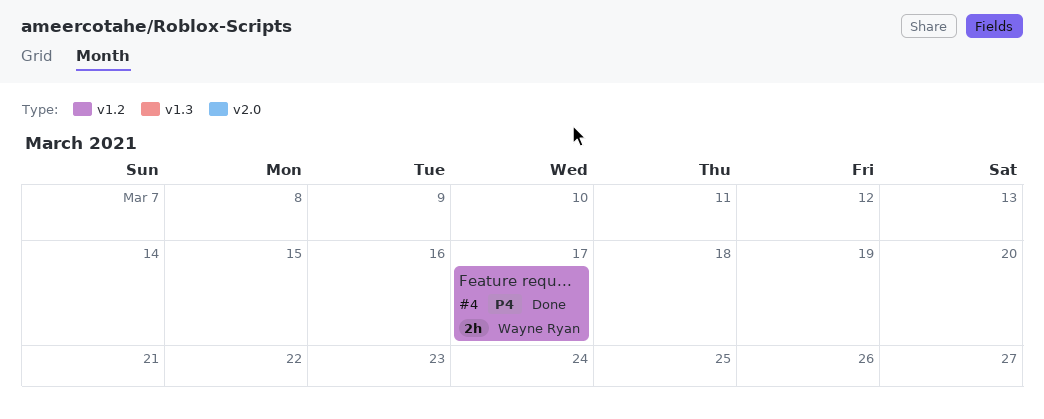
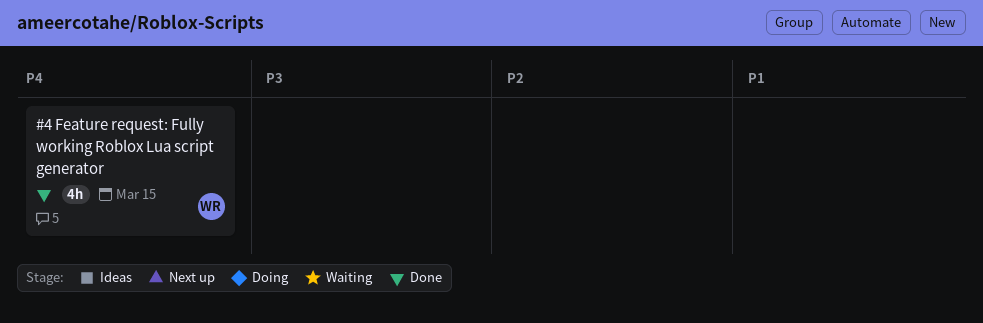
#4, estimate: 2h -> 4h
#4, due: Mar 17 -> Mar 15

